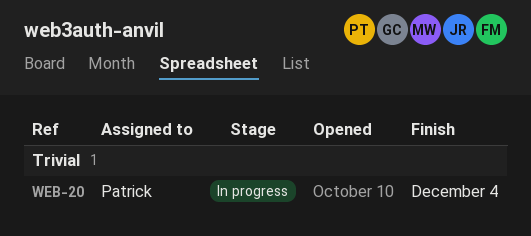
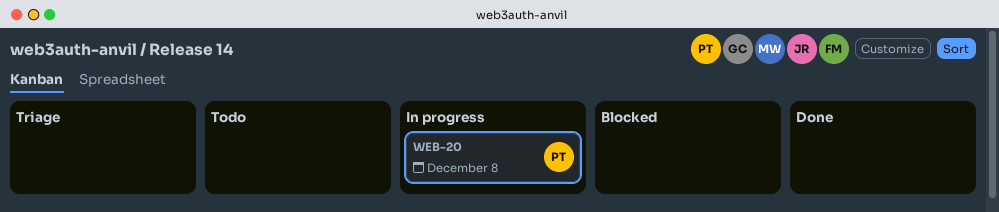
WEB-20, due: Dec 4 -> Dec 8

